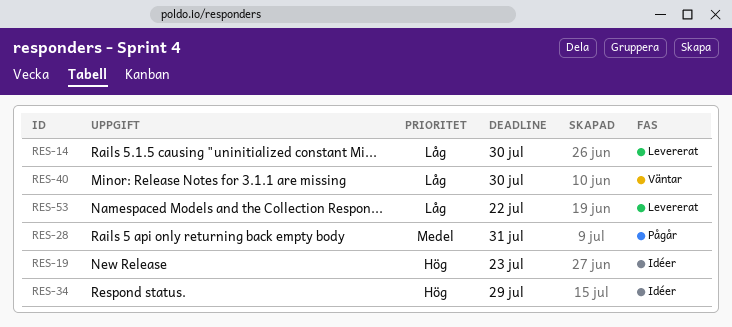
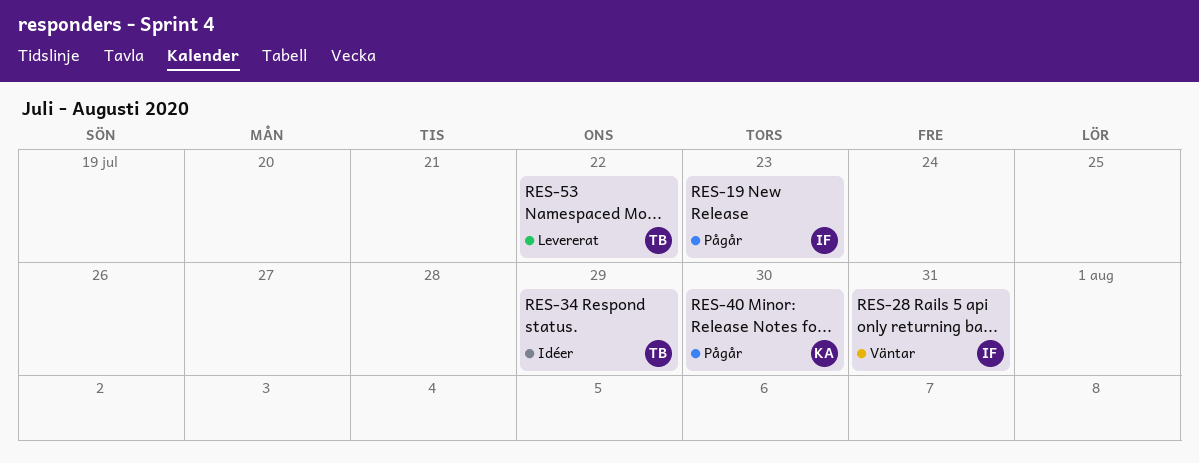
RES-14: present -> none
RES-19, status: Idéer -> Pågår
RES-28, status: Pågår -> Väntar
RES-40, status: Väntar -> Pågår

